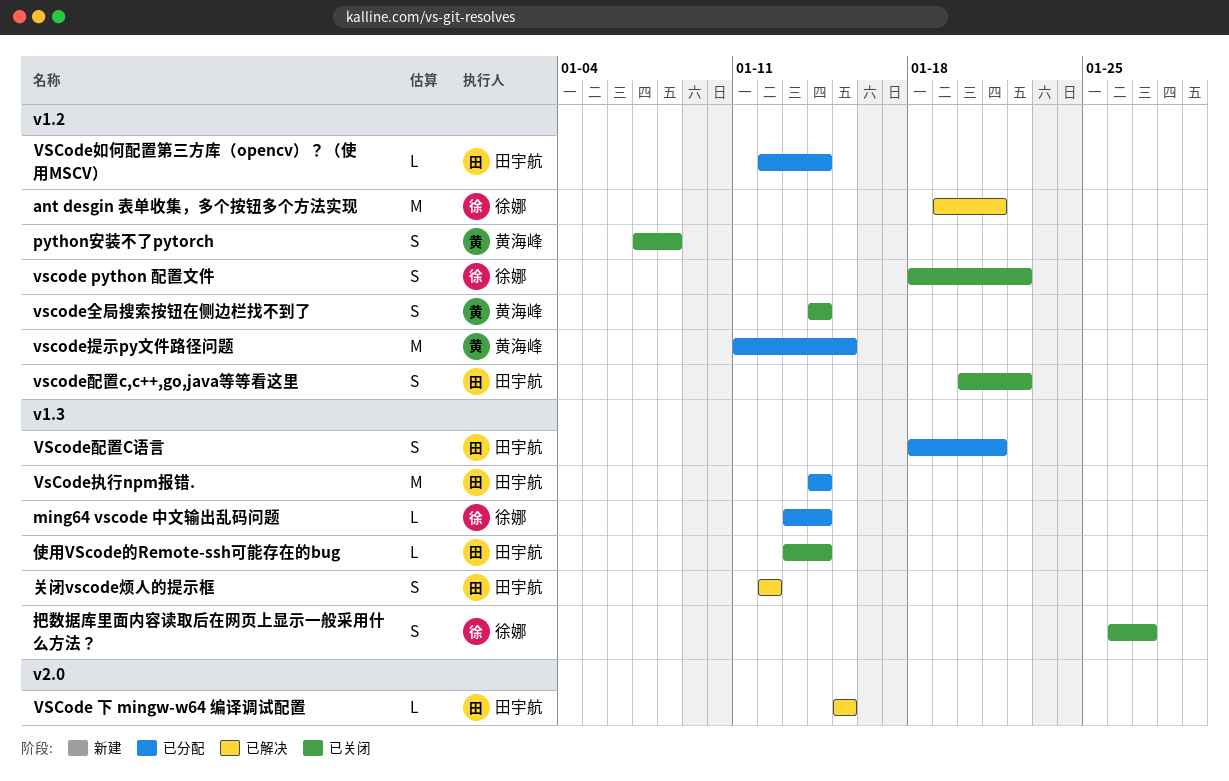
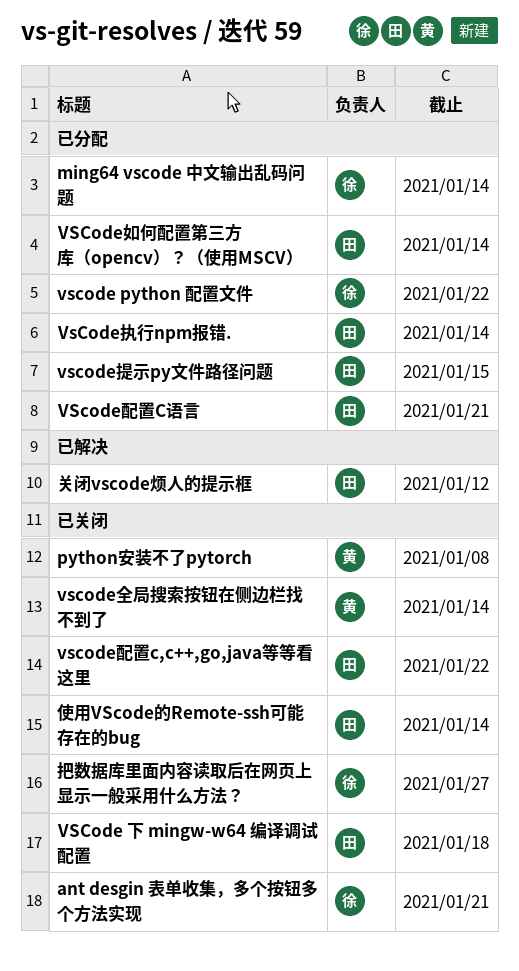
ant desgin 表单收集，多个按钮多个方法实现, status: 已解决 -> 已关闭
vscode python 配置文件, status: 已关闭 -> 已分配
VSCode 下 mingw-w64 编译调试配置, status: 已解决 -> 已关闭
VSCode 下 mingw-w64 编译调试配置, due: Jan 15 -> Jan 18
vscode提示py文件路径问题, owner: 黄海峰 -> 田宇航

